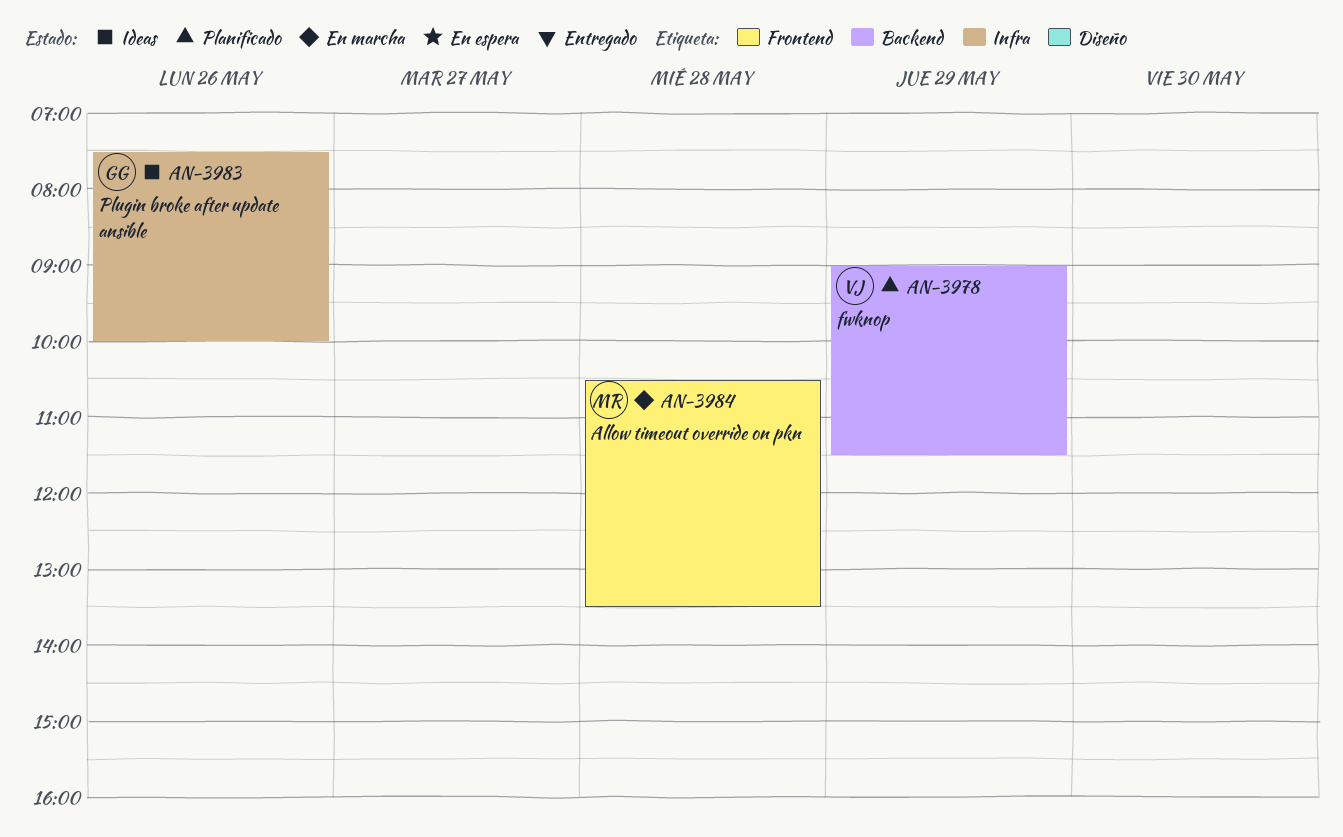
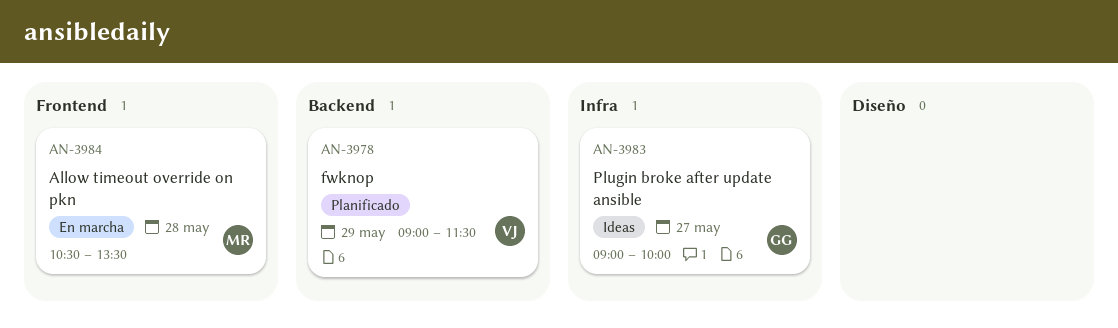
AN-3983, day: May 26 -> May 27
AN-3983, begins: 07:30 -> 09:00

